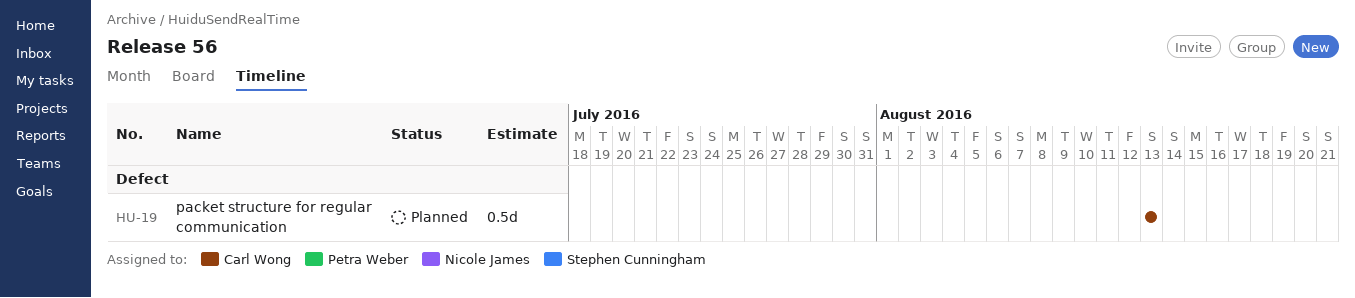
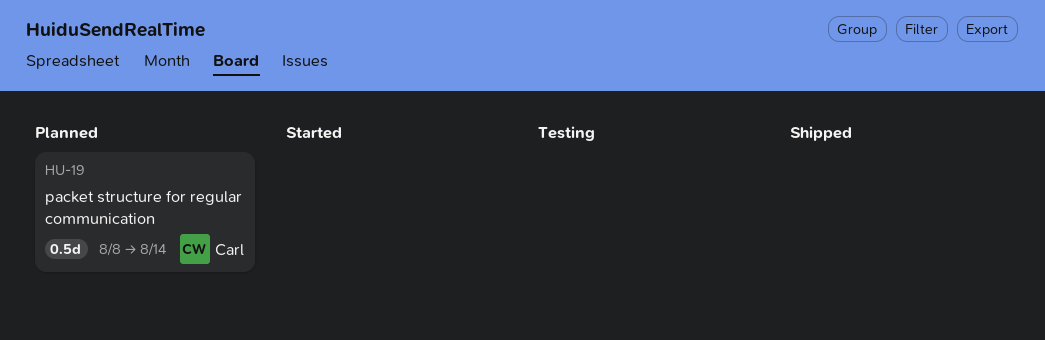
HU-19, start: Aug 13 -> Aug 8
HU-19, due: Aug 13 -> Aug 14

